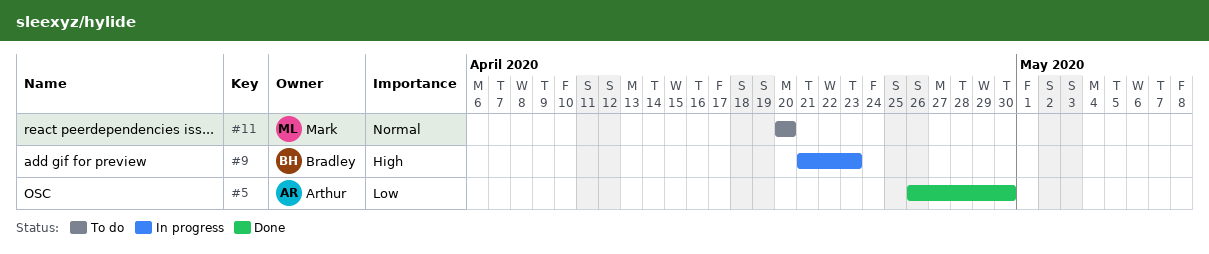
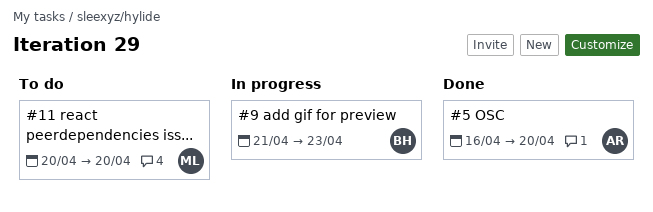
#5, start: Apr 26 -> Apr 16
#5, due: Apr 30 -> Apr 20

